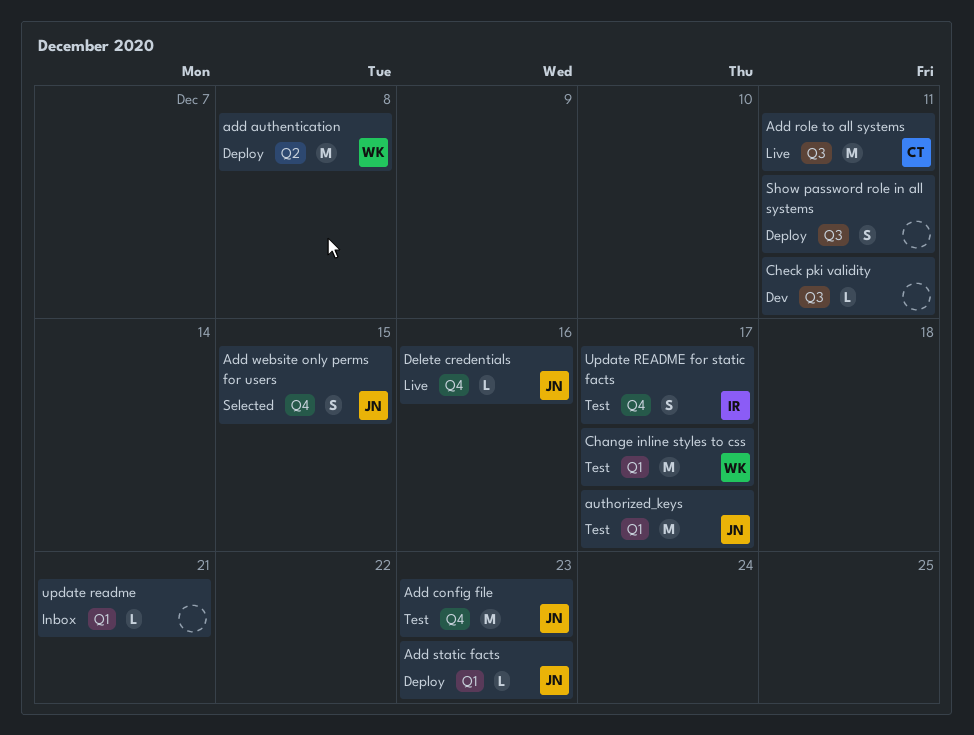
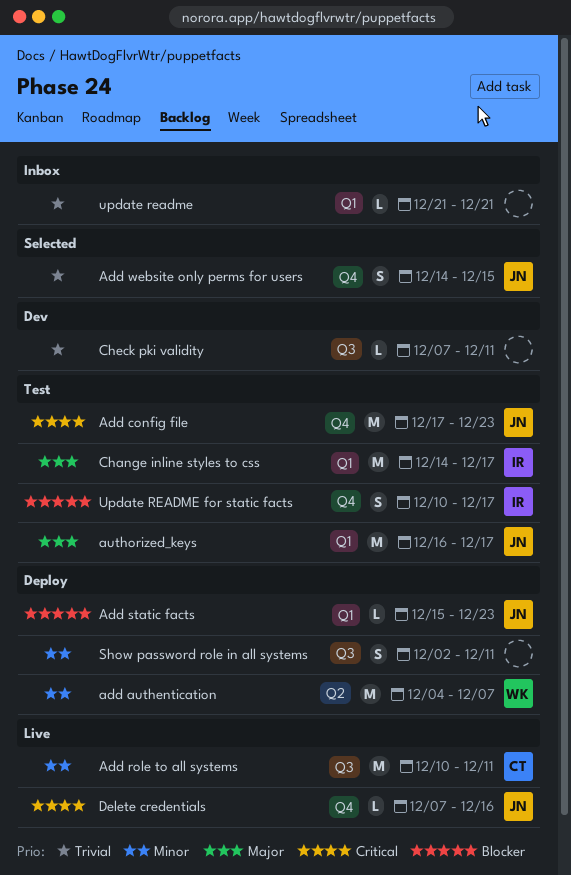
add authentication, due: Dec 8 -> Dec 7
Change inline styles to css, owner: WK -> IR

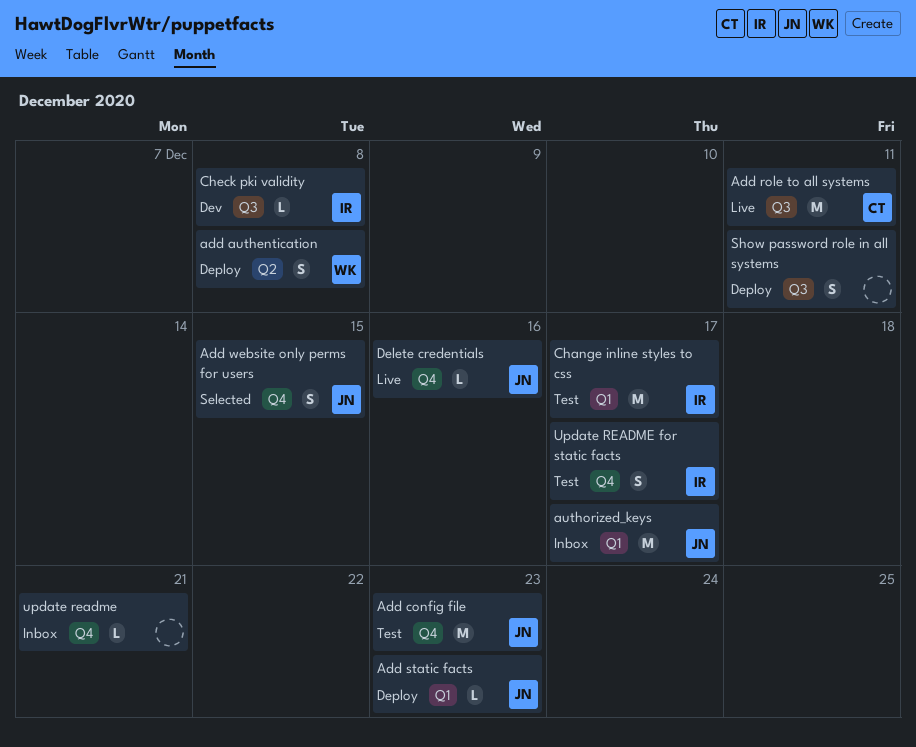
add authentication, estimate: M -> S
add authentication, due: Dec 7 -> Dec 8
authorized_keys, status: Test -> Inbox
Check pki validity, owner: none -> IR
Check pki validity, due: Dec 11 -> Dec 8
update readme, label: Q1 -> Q4

